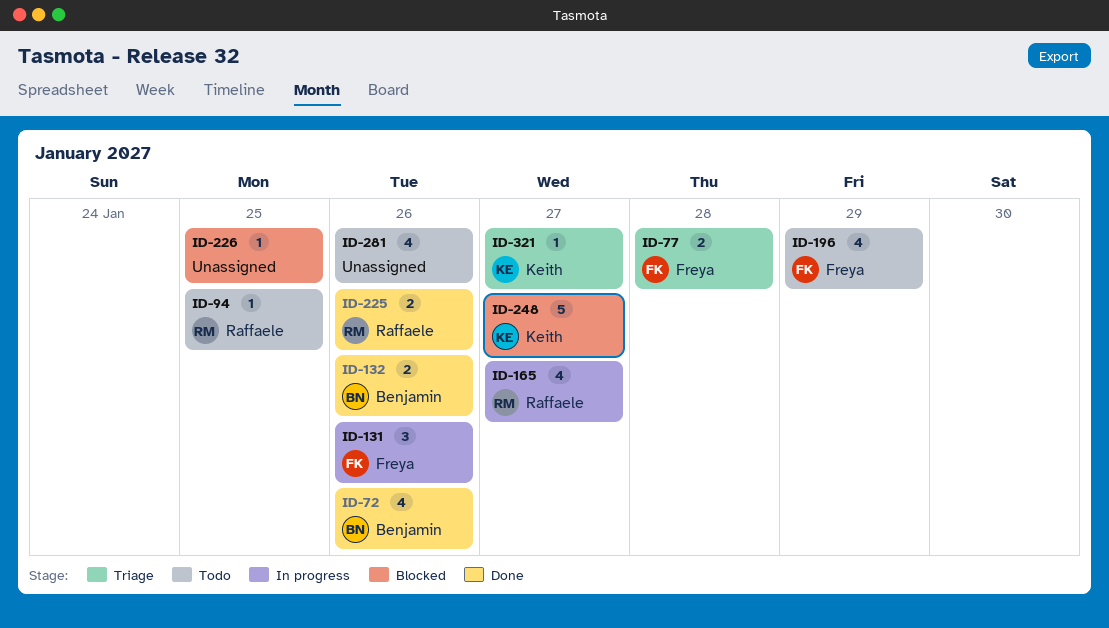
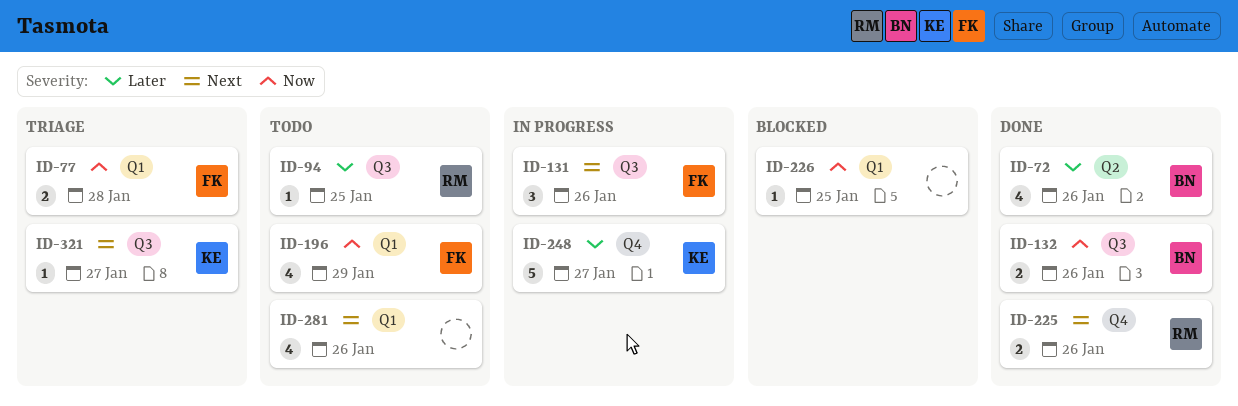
ID-165: present -> none
ID-248, status: Blocked -> In progress

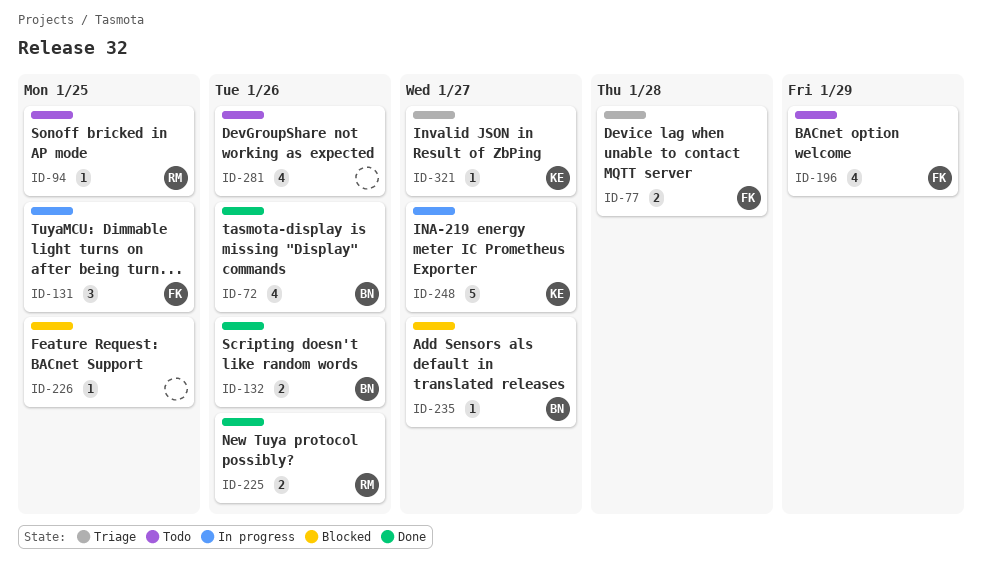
ID-131, due: Jan 26 -> Jan 25
ID-235: none -> present

